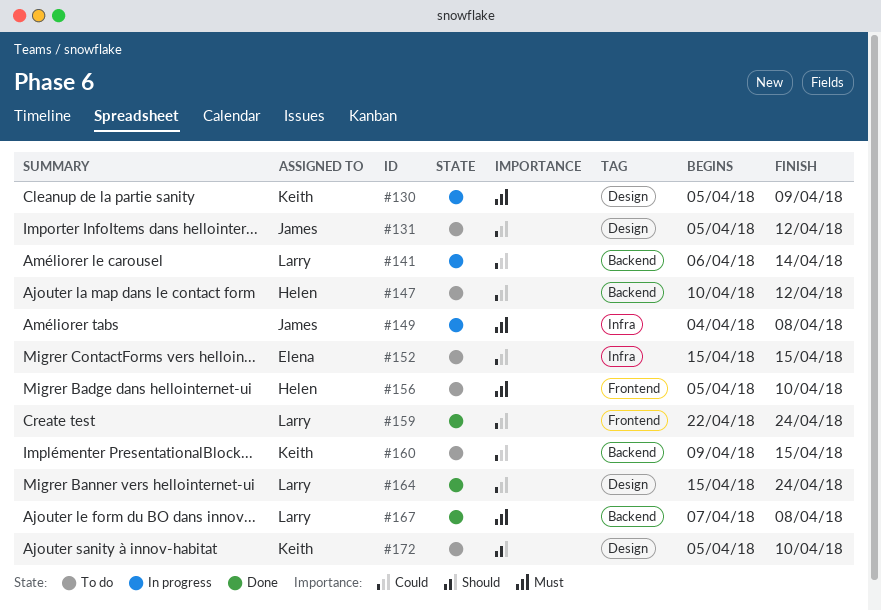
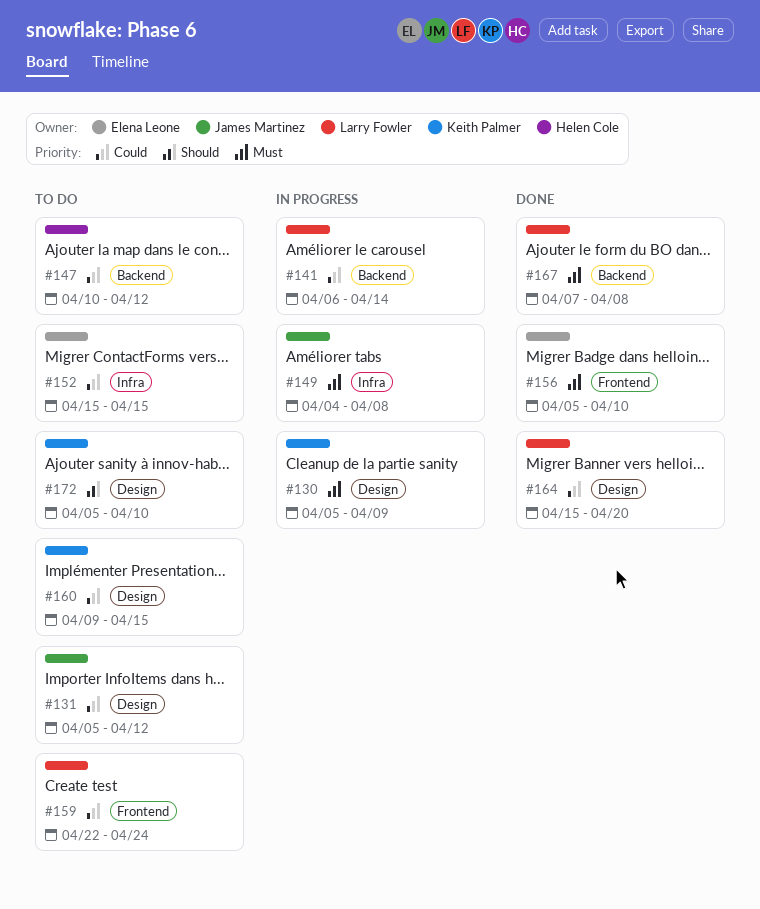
#156, status: To do -> Done
#156, owner: Helen Cole -> Elena Leone
#159, status: Done -> To do
#160, label: Backend -> Design
#164, due: Apr 24 -> Apr 20

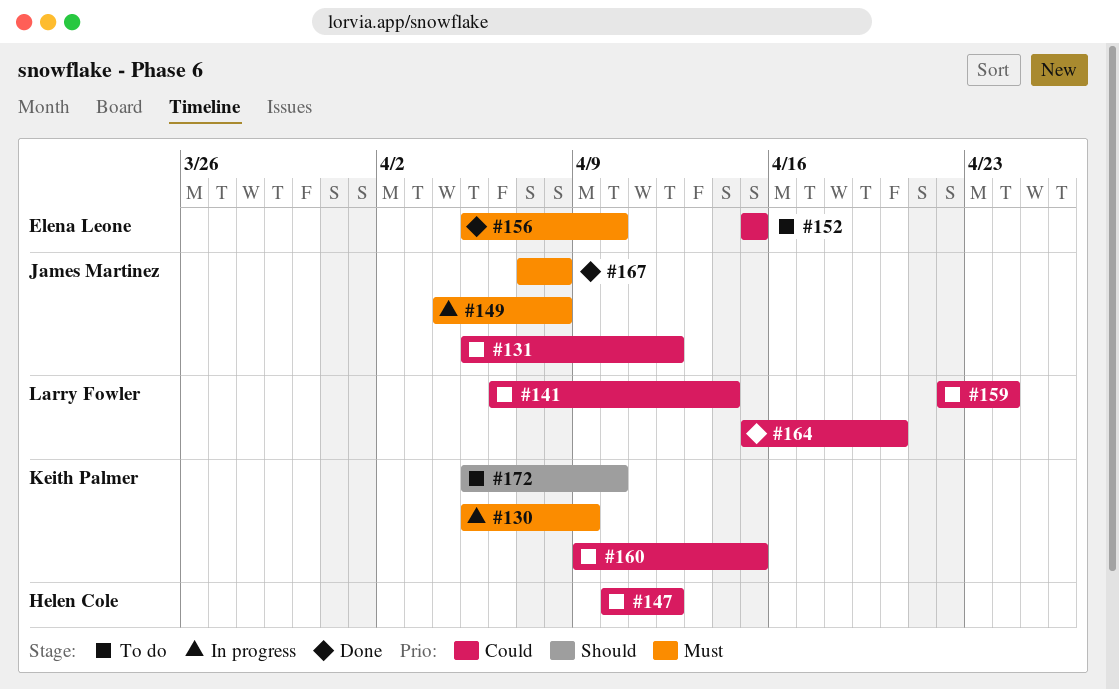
#141, status: In progress -> To do
#167, owner: Larry Fowler -> James Martinez

